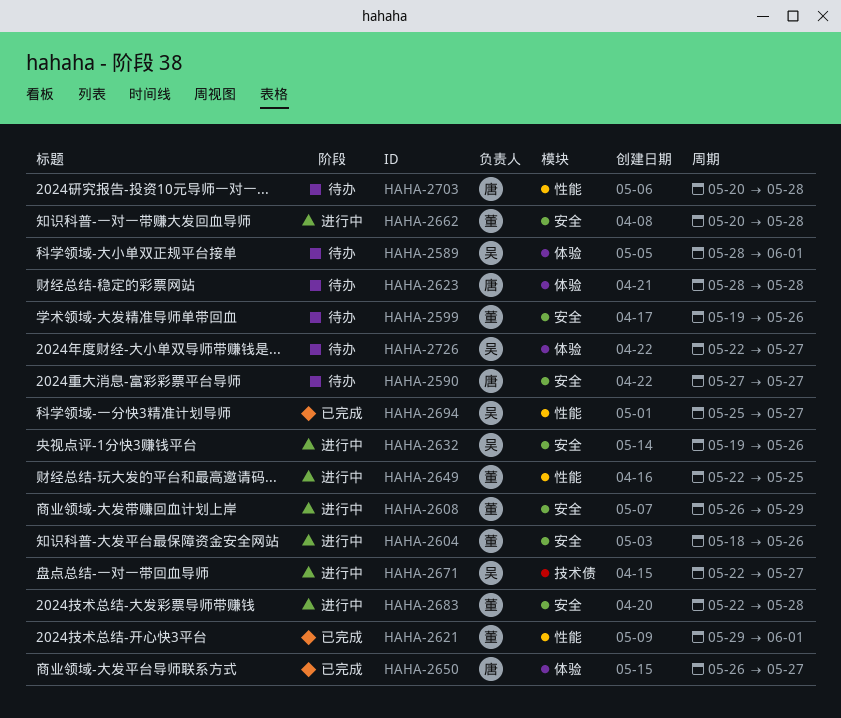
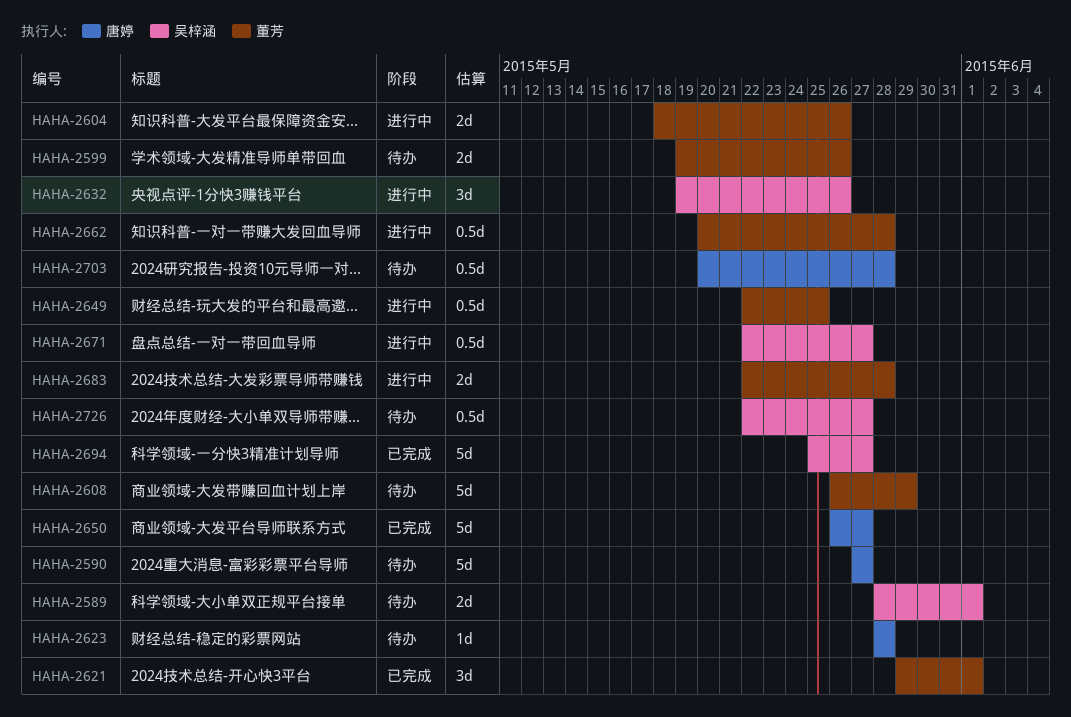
HAHA-2608, status: 进行中 -> 待办

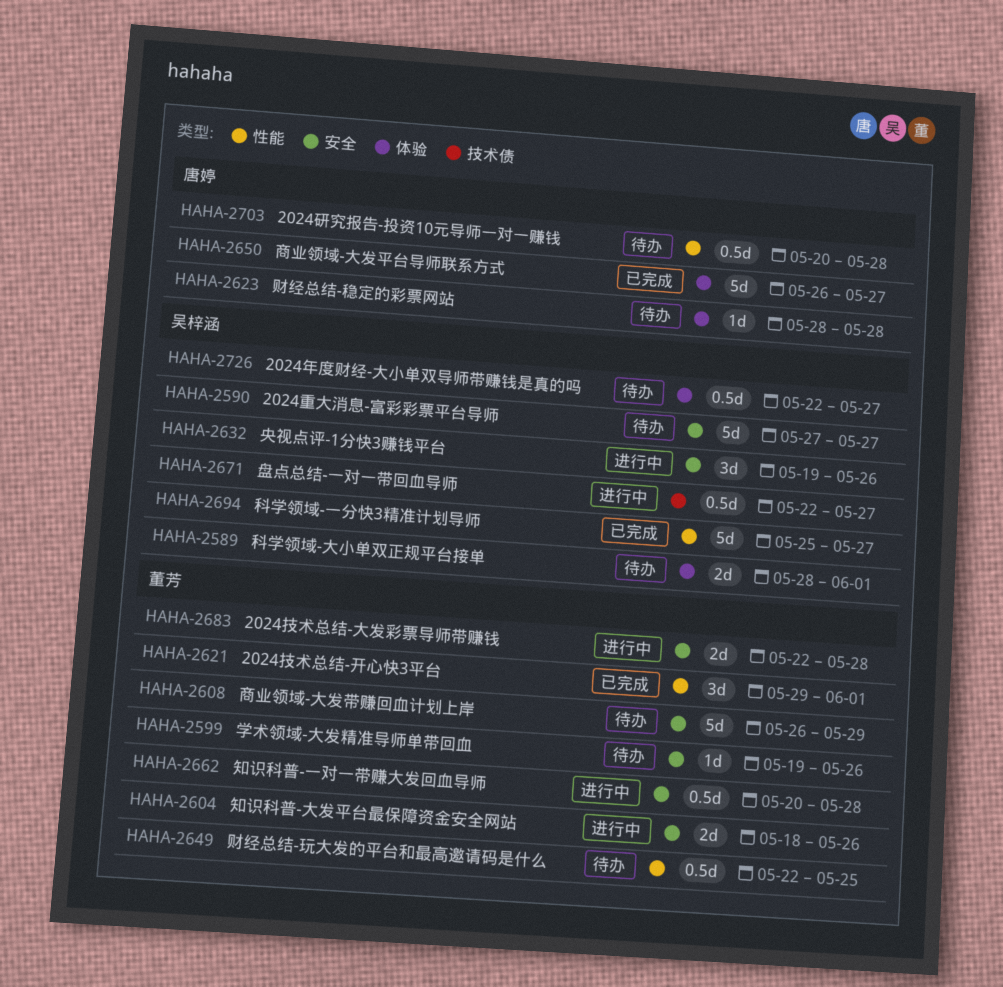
HAHA-2590, owner: 唐婷 -> 吴梓涵
HAHA-2599, estimate: 2d -> 1d
HAHA-2649, status: 进行中 -> 待办

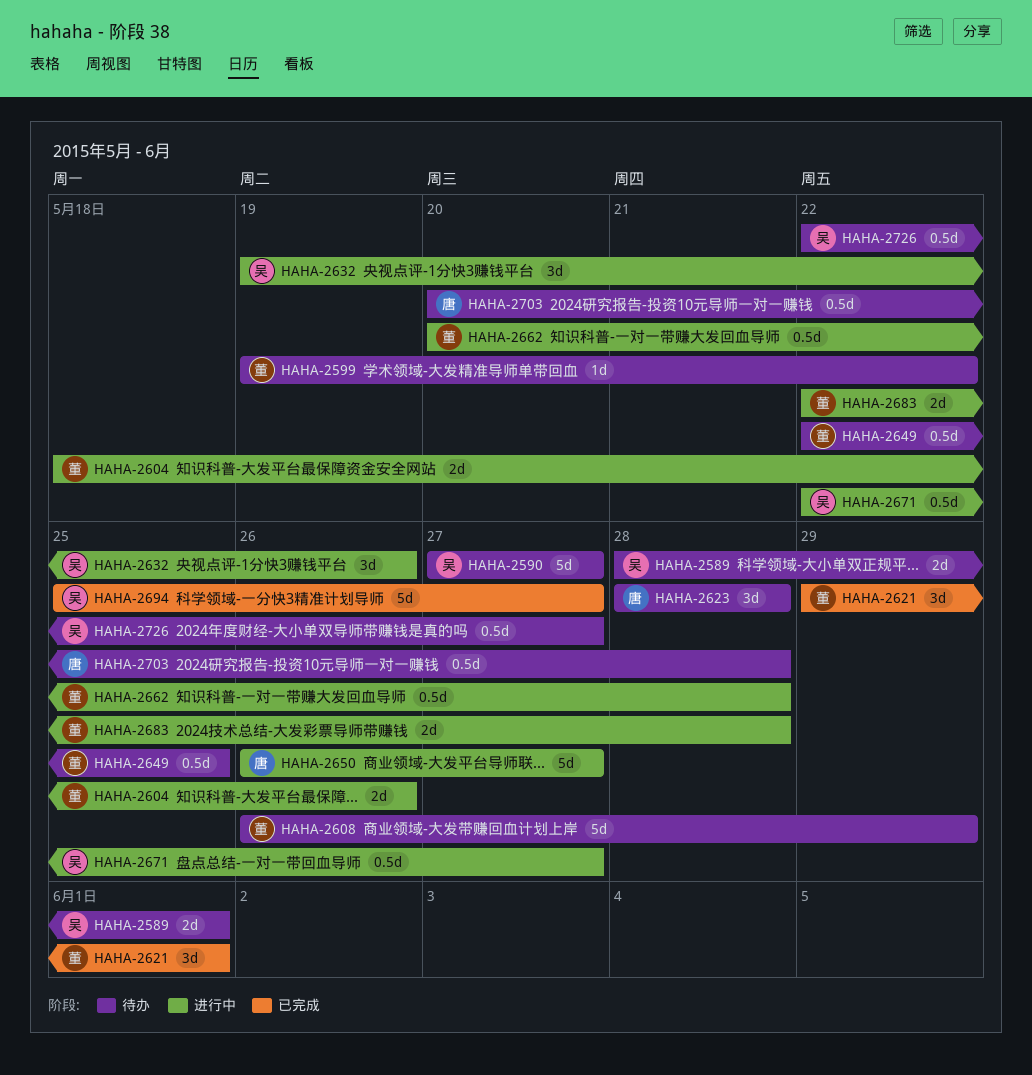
HAHA-2599, due: May 26 -> May 22
HAHA-2623, estimate: 1d -> 3d
HAHA-2650, status: 已完成 -> 进行中

